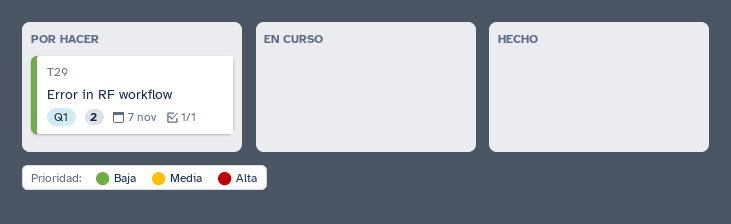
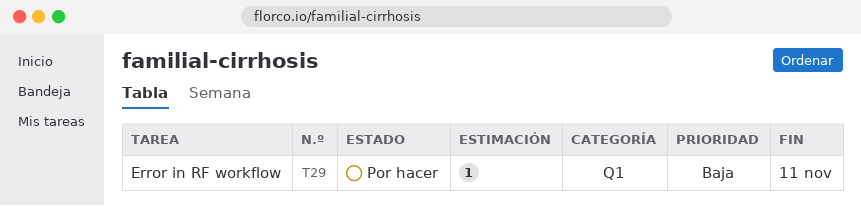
T29, estimate: 2 -> 1
T29, due: Nov 7 -> Nov 11

